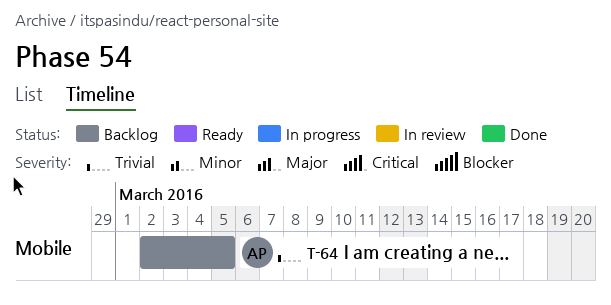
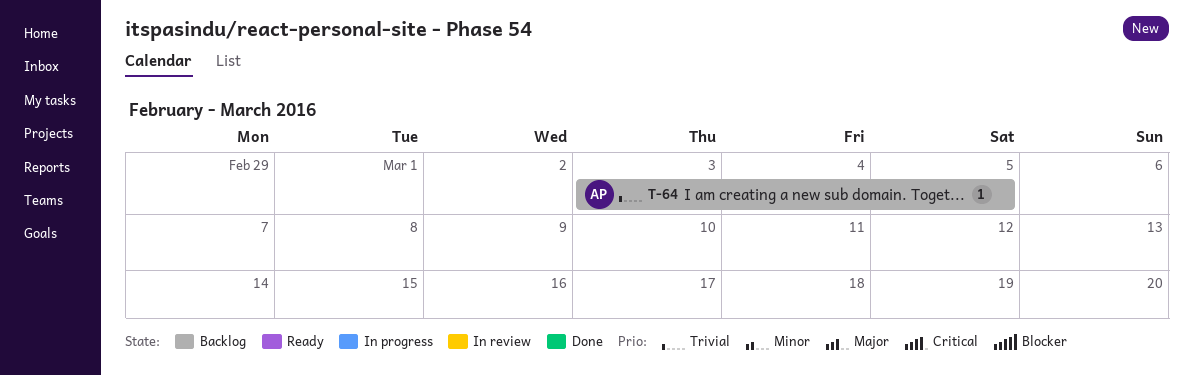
T-64, start: Mar 2 -> Mar 3

